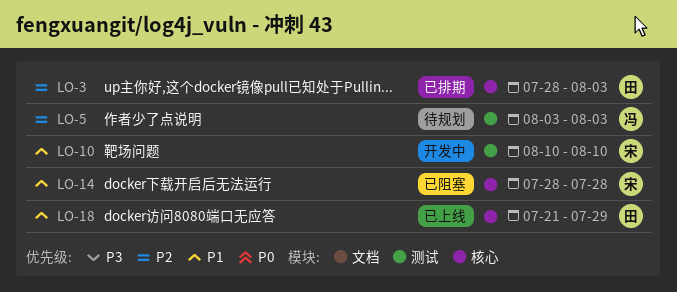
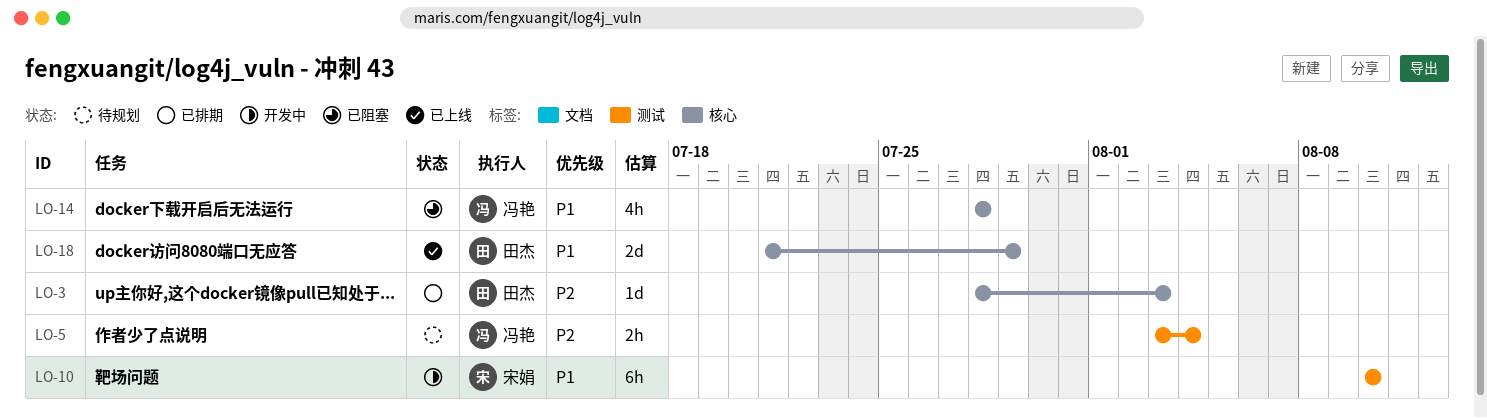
LO-5, due: Aug 3 -> Aug 4
LO-14, owner: 宋娟 -> 冯艳

